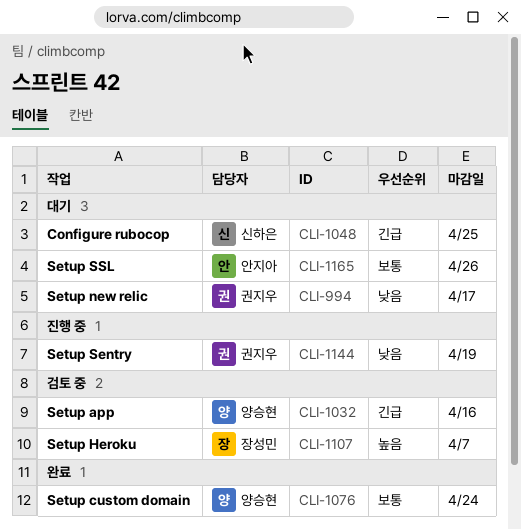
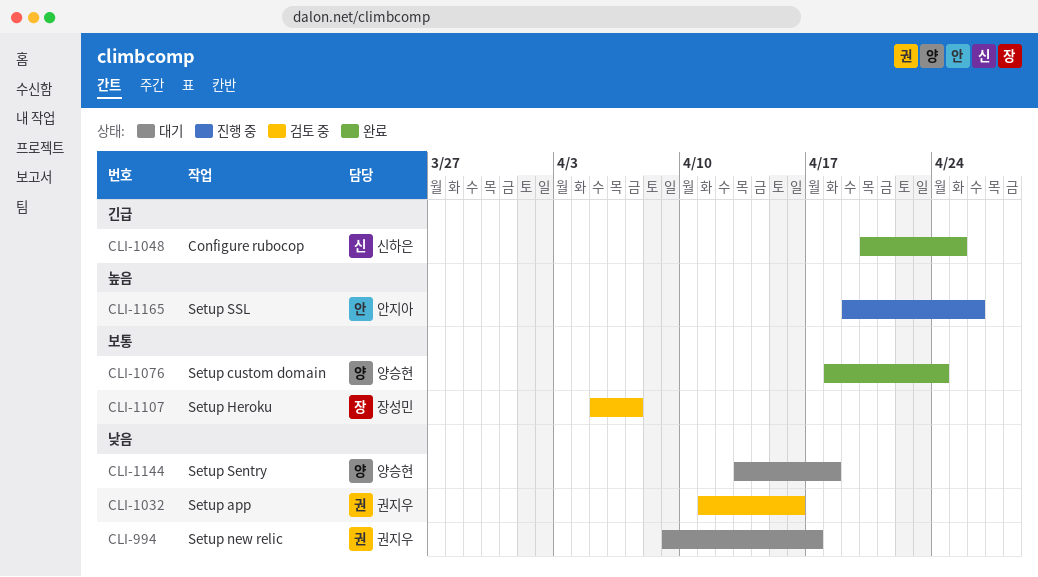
CLI-1032, owner: 양승현 -> 권지우
CLI-1032, priority: 긴급 -> 낮음
CLI-1048, status: 대기 -> 완료
CLI-1107, priority: 높음 -> 보통
CLI-1144, status: 진행 중 -> 대기
CLI-1144, owner: 권지우 -> 양승현
CLI-1144, due: Apr 19 -> Apr 18
CLI-1165, status: 대기 -> 진행 중
CLI-1165, priority: 보통 -> 높음

